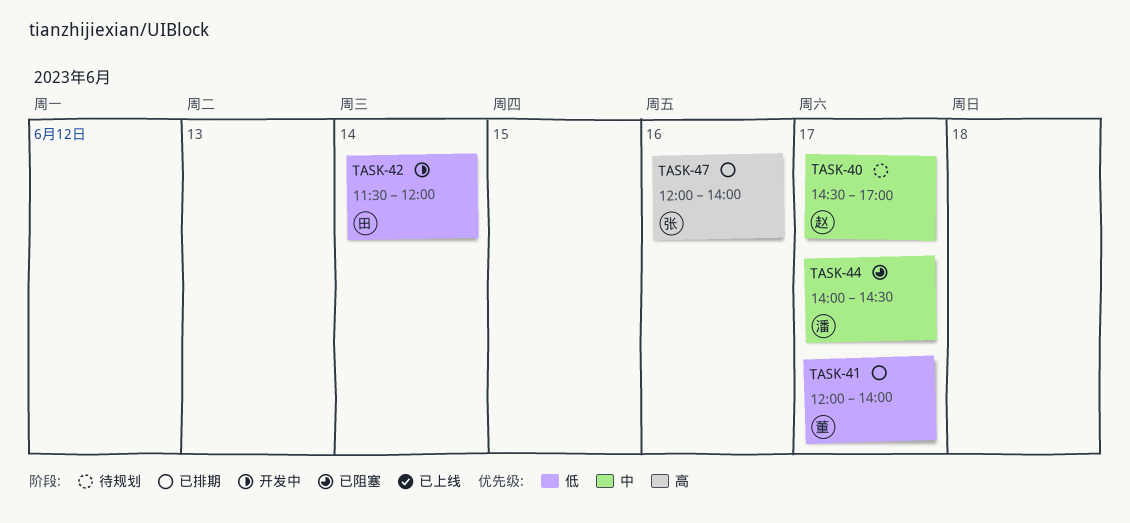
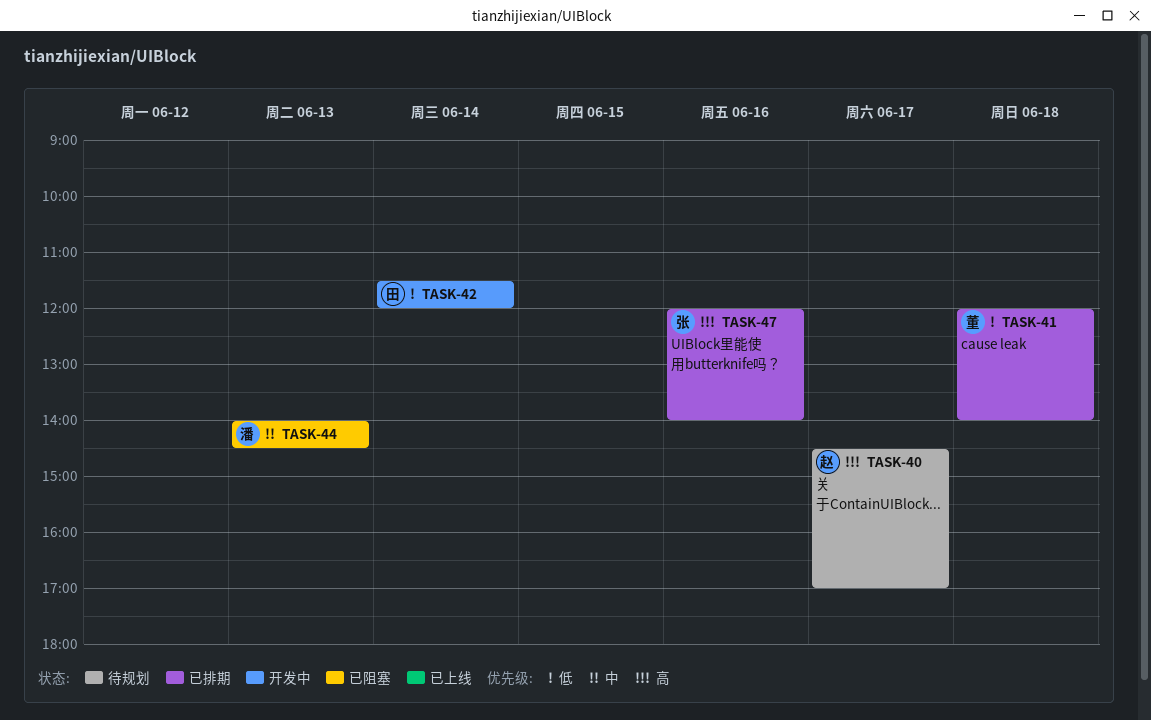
TASK-40, priority: 中 -> 高
TASK-41, day: Jun 17 -> Jun 18
TASK-44, day: Jun 17 -> Jun 13

